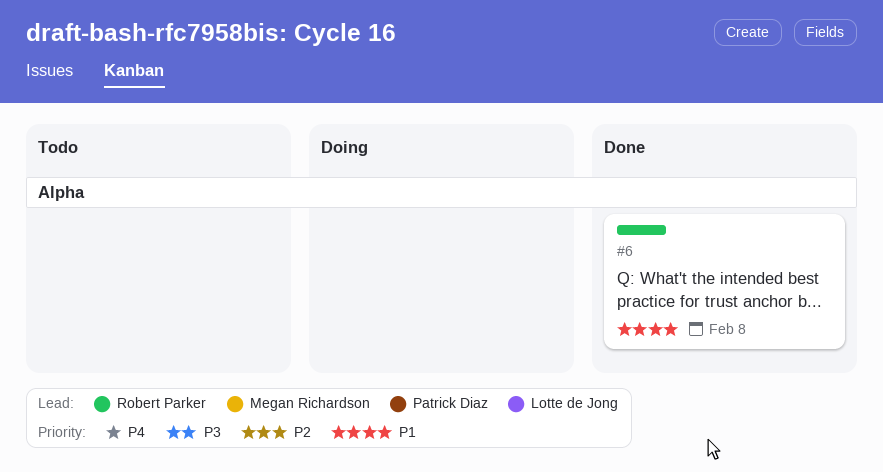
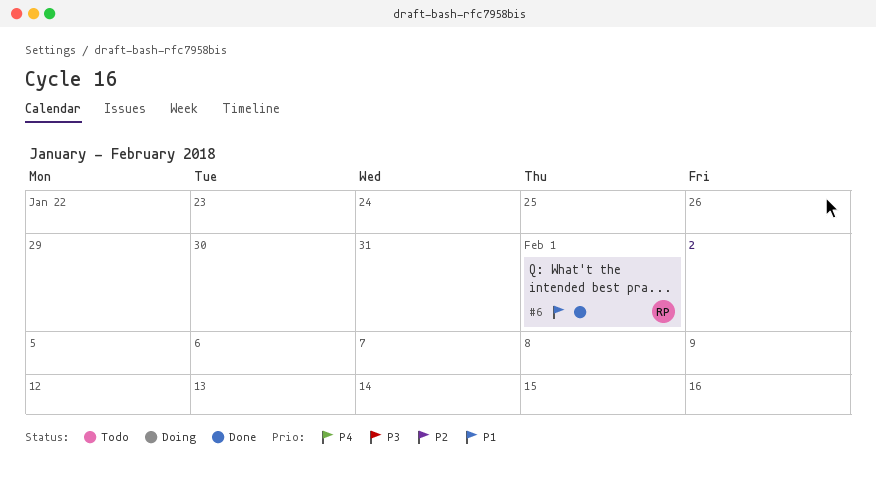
#6, due: Feb 8 -> Feb 1

